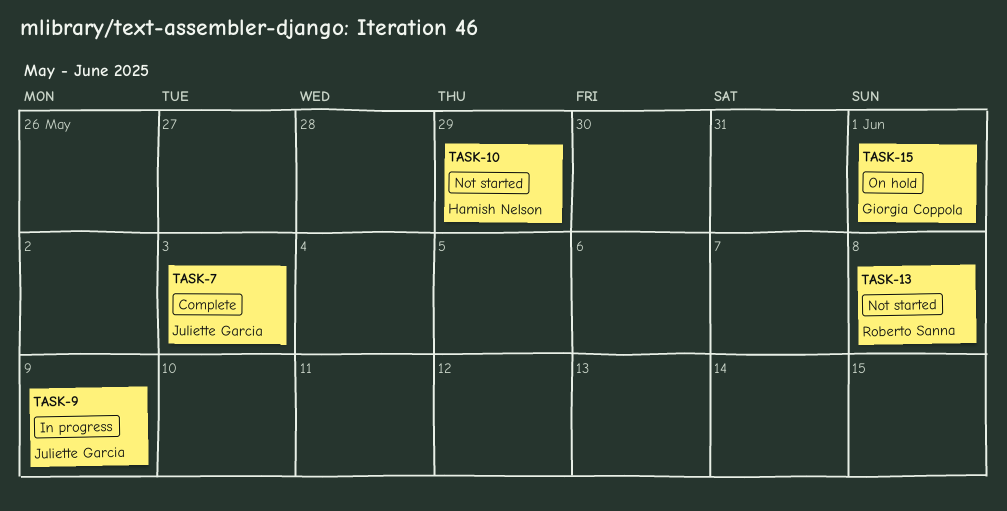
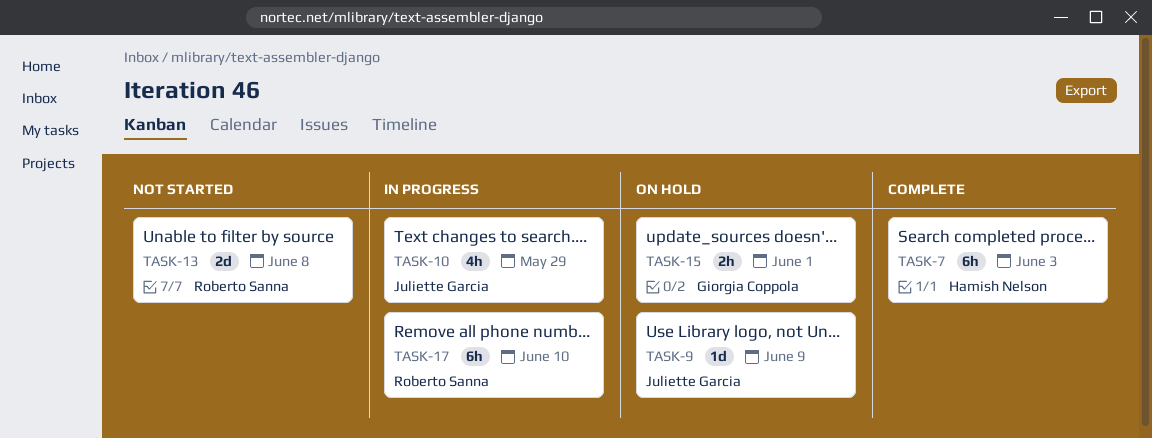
TASK-7, owner: Juliette Garcia -> Hamish Nelson
TASK-9, status: In progress -> On hold
TASK-10, status: Not started -> In progress
TASK-10, owner: Hamish Nelson -> Juliette Garcia
TASK-17: none -> present

